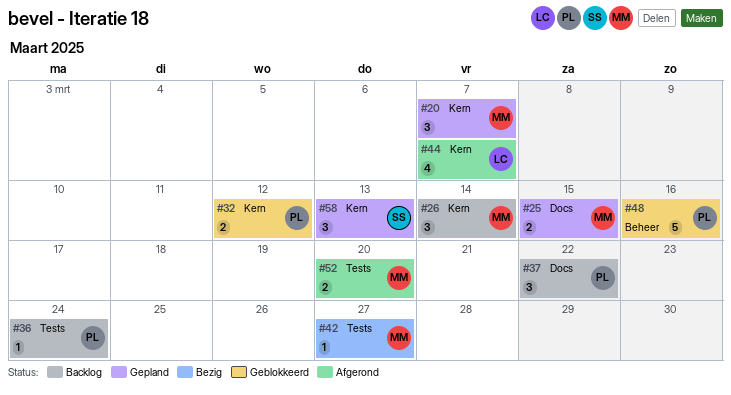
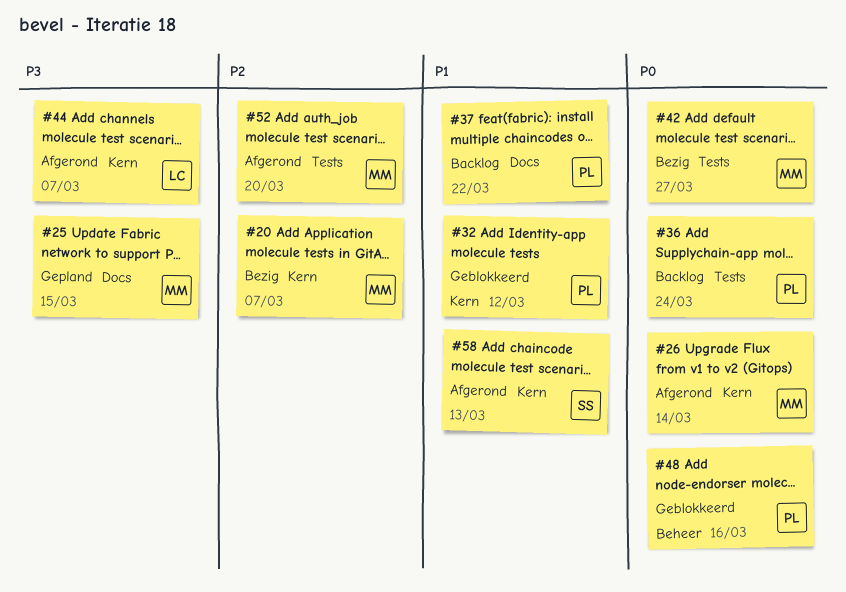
#20, status: Gepland -> Bezig
#26, status: Backlog -> Afgerond
#58, status: Gepland -> Afgerond

